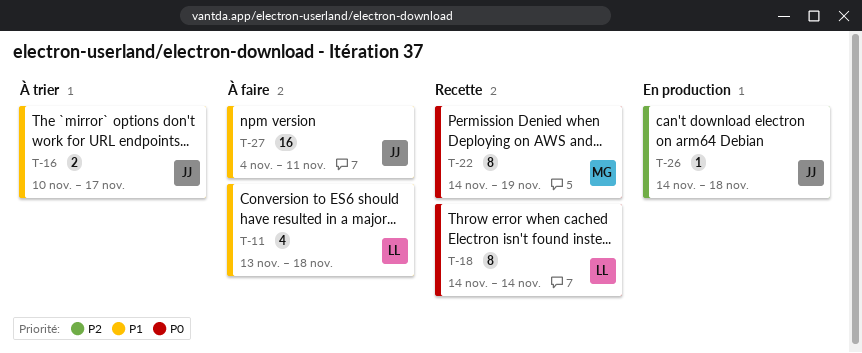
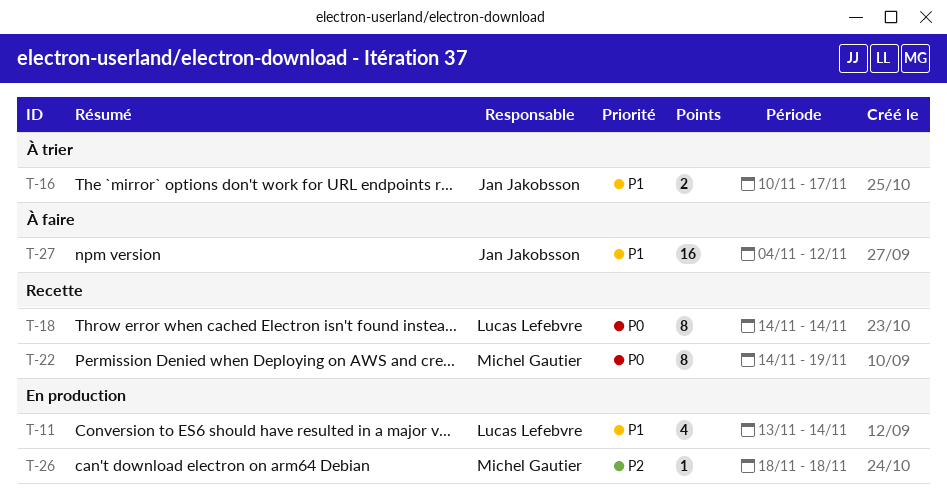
T-11, status: À faire -> En production
T-11, due: Nov 18 -> Nov 14
T-26, owner: Jan Jakobsson -> Michel Gautier
T-26, start: Nov 14 -> Nov 18
T-27, due: Nov 11 -> Nov 12

